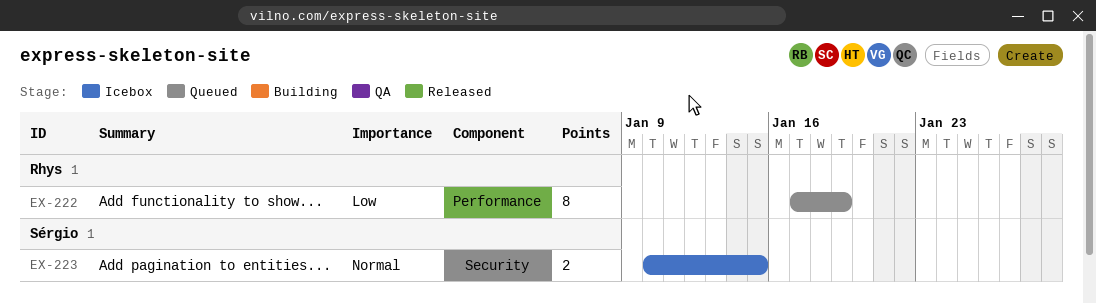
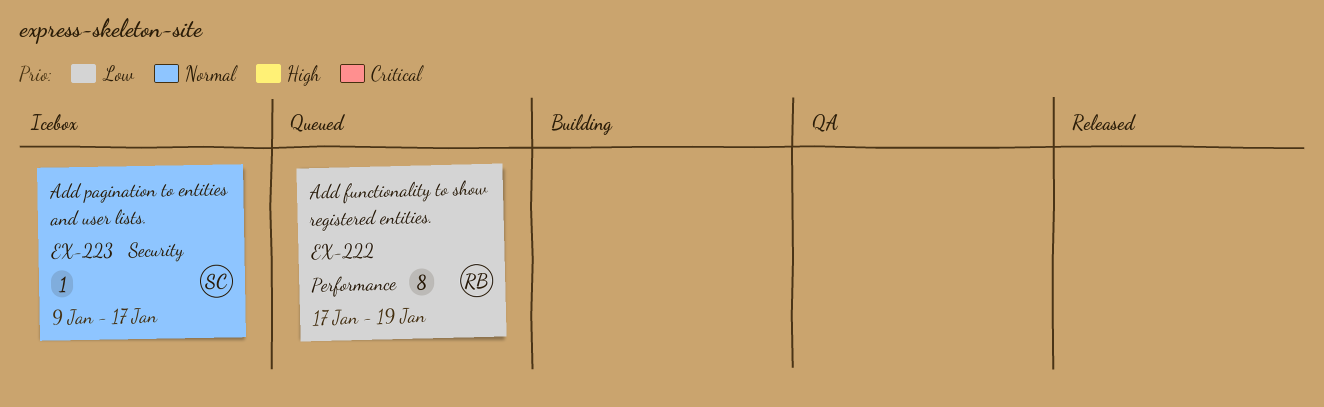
EX-223, estimate: 2 -> 1
EX-223, start: Jan 10 -> Jan 9
EX-223, due: Jan 15 -> Jan 17

